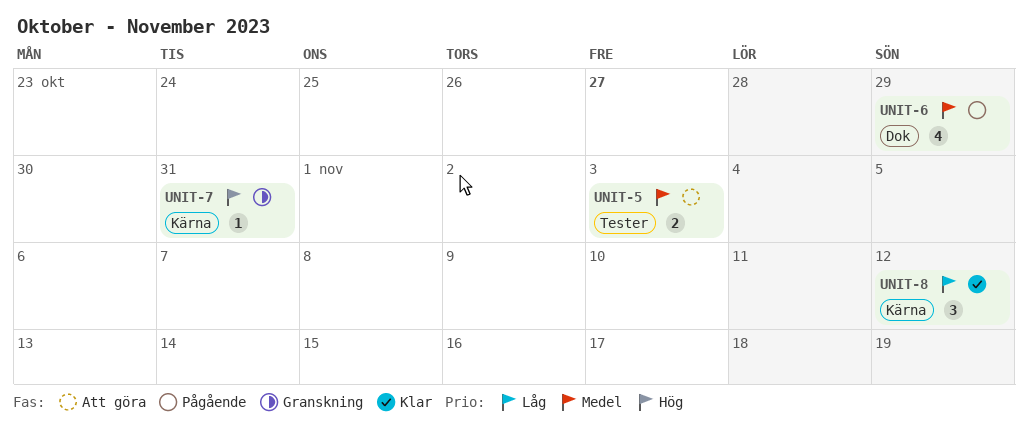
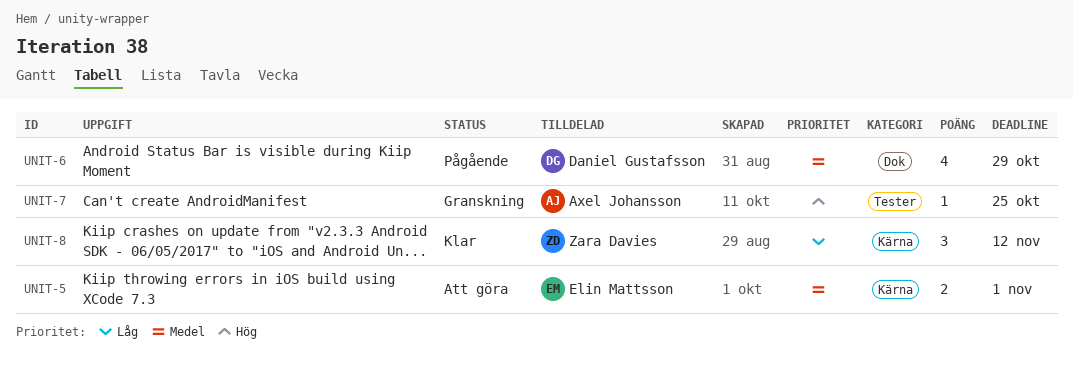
UNIT-5, label: Tester -> Kärna
UNIT-5, due: Nov 3 -> Nov 1
UNIT-7, label: Kärna -> Tester
UNIT-7, due: Oct 31 -> Oct 25

